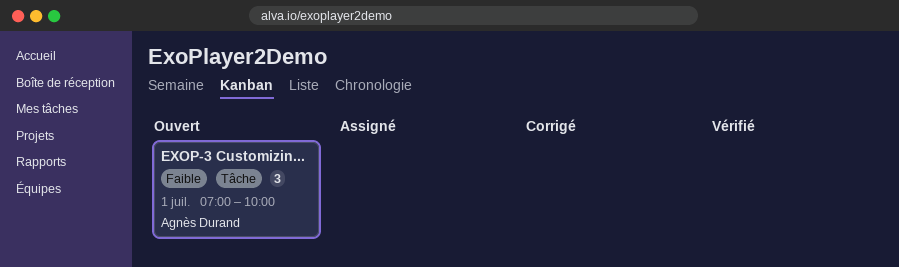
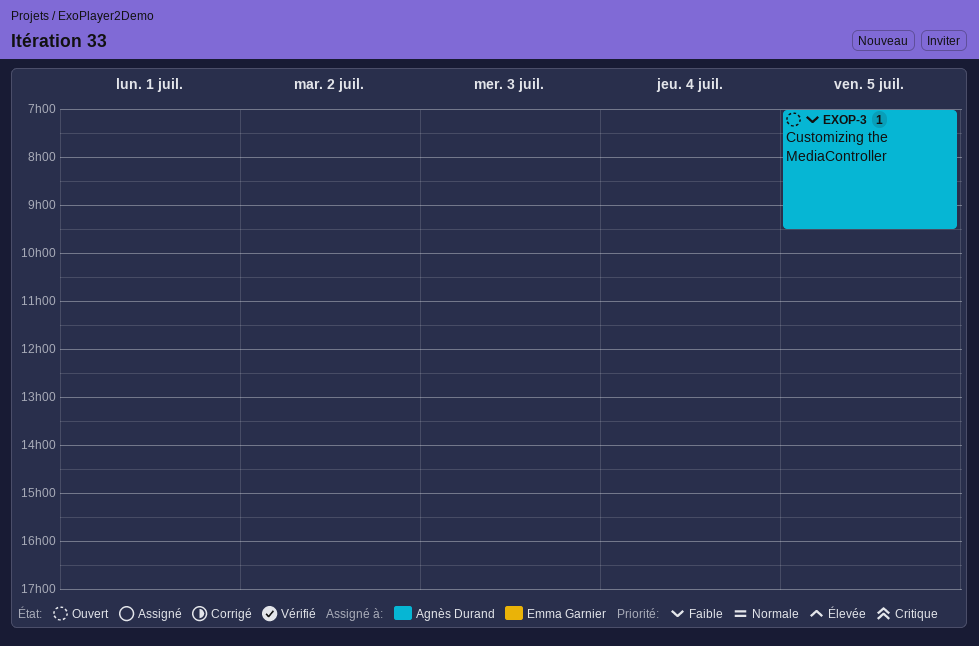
EXOP-3, estimate: 3 -> 1
EXOP-3, day: Jul 1 -> Jul 5
EXOP-3, ends: 10:00 -> 09:30

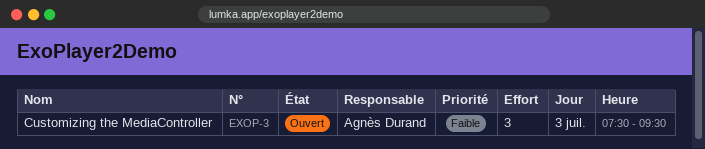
EXOP-3, estimate: 1 -> 3
EXOP-3, day: Jul 5 -> Jul 3
EXOP-3, begins: 07:00 -> 07:30

